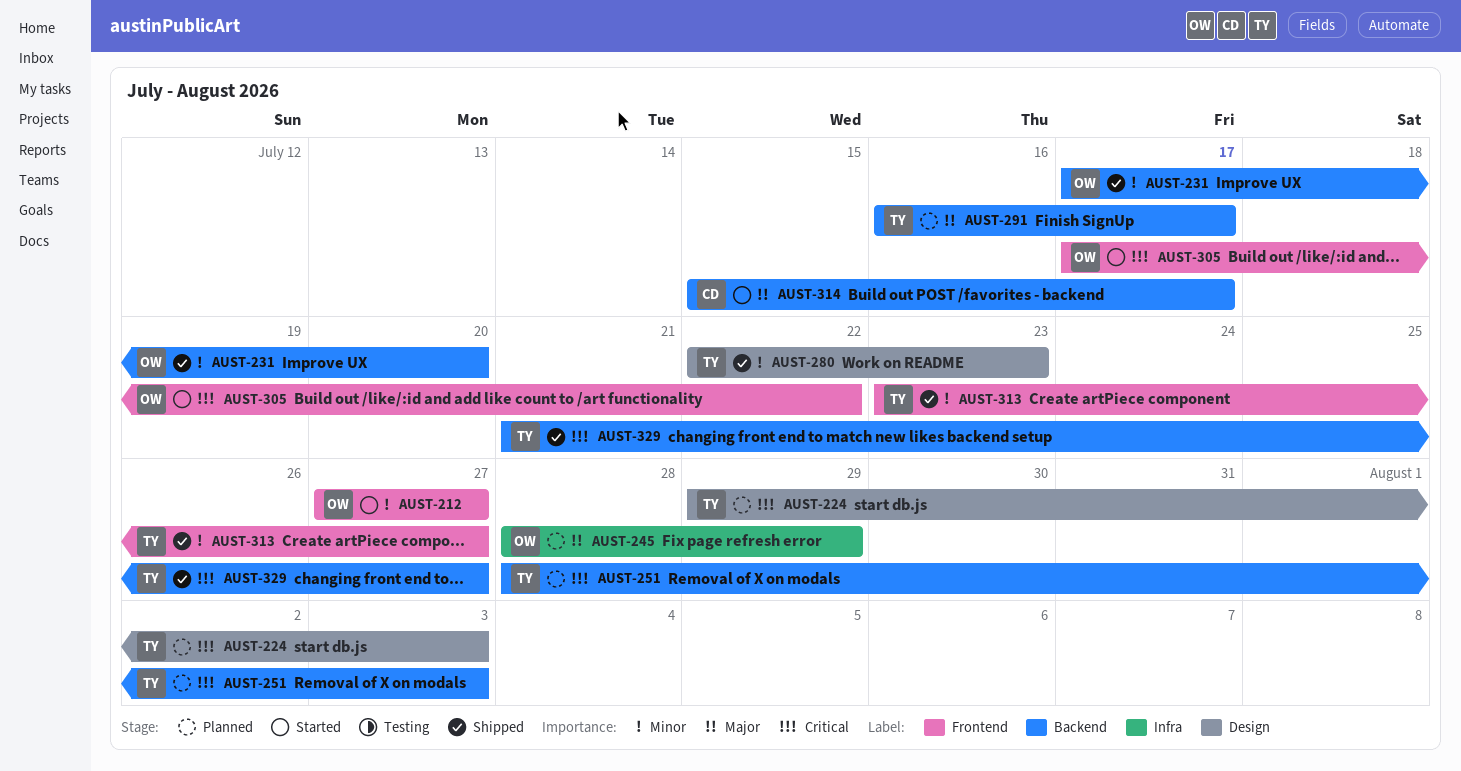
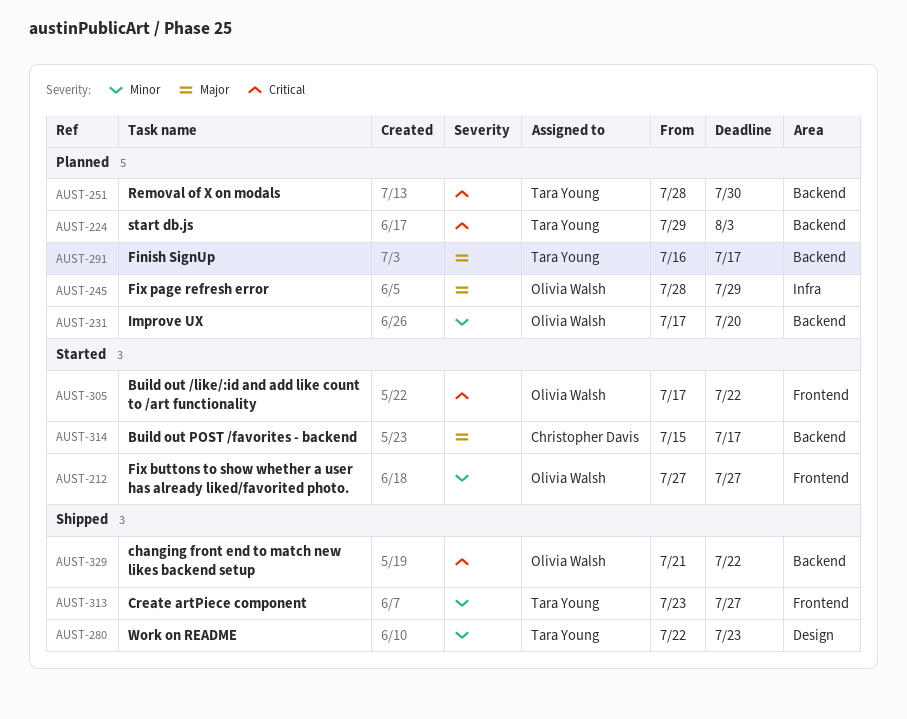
AUST-224, label: Design -> Backend
AUST-231, status: Shipped -> Planned
AUST-251, due: Aug 3 -> Jul 30
AUST-329, owner: Tara Young -> Olivia Walsh
AUST-329, due: Jul 27 -> Jul 22

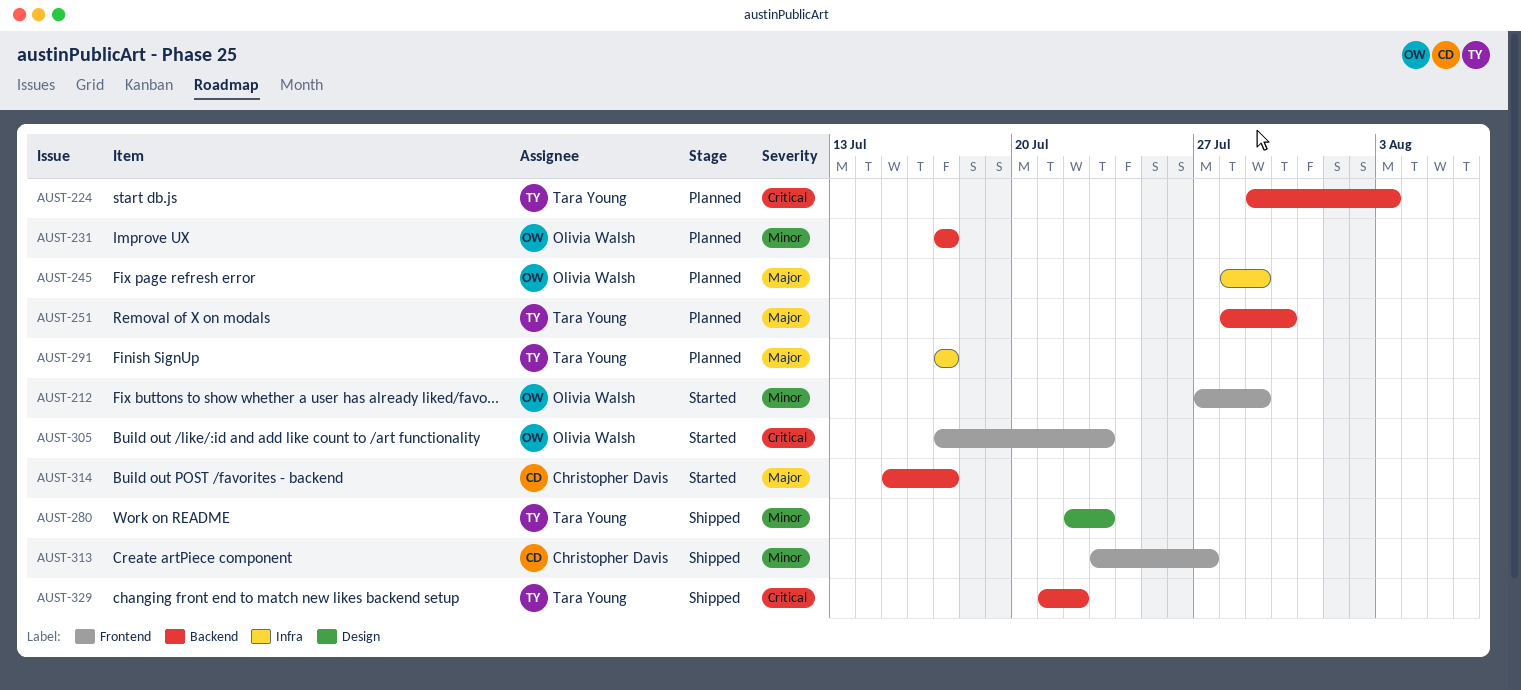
AUST-212, due: Jul 27 -> Jul 29
AUST-231, due: Jul 20 -> Jul 17
AUST-251, priority: Critical -> Major
AUST-291, label: Backend -> Infra
AUST-291, start: Jul 16 -> Jul 17
AUST-305, due: Jul 22 -> Jul 23
AUST-313, owner: Tara Young -> Christopher Davis
AUST-329, owner: Olivia Walsh -> Tara Young

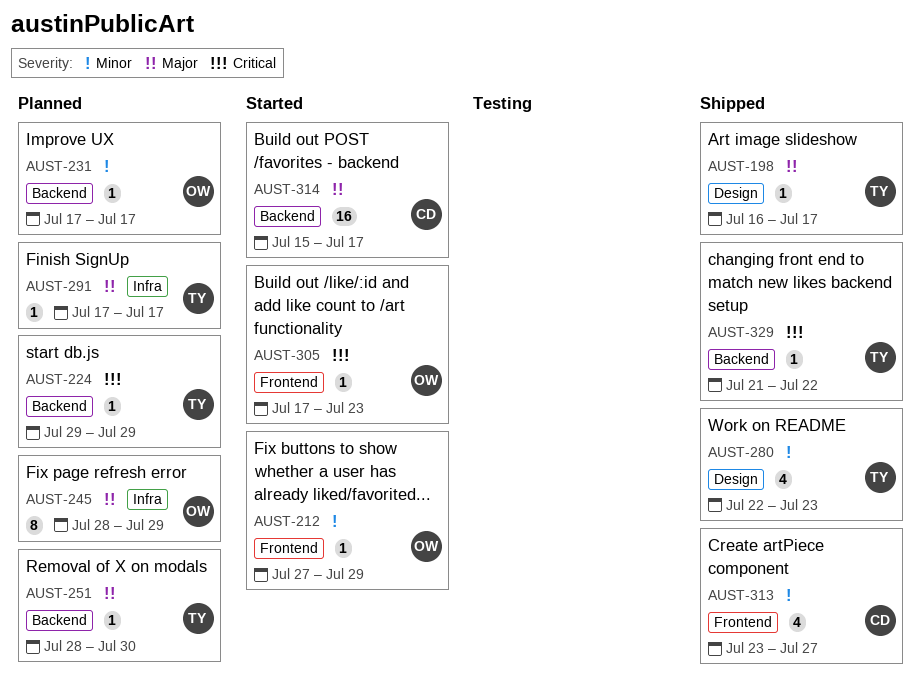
AUST-198: none -> present
AUST-224, due: Aug 3 -> Jul 29

